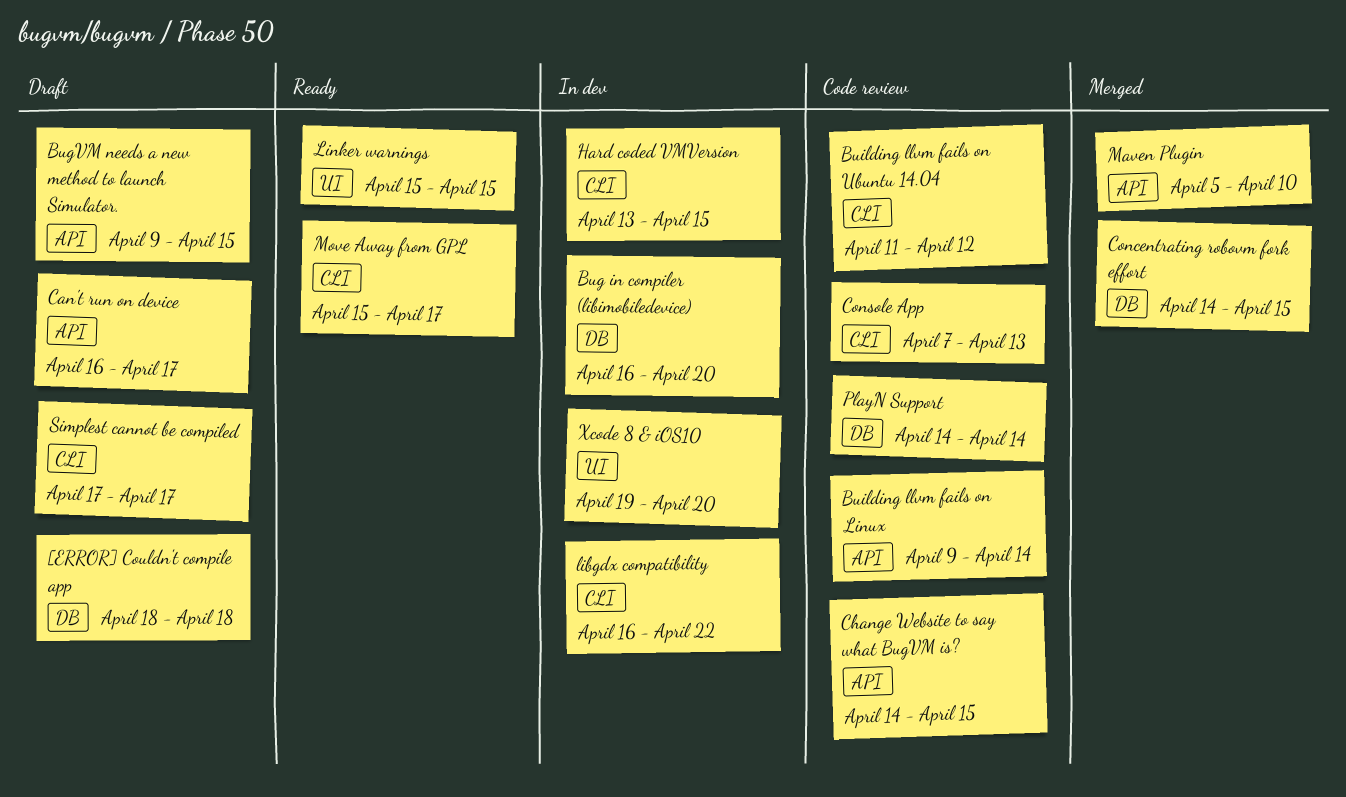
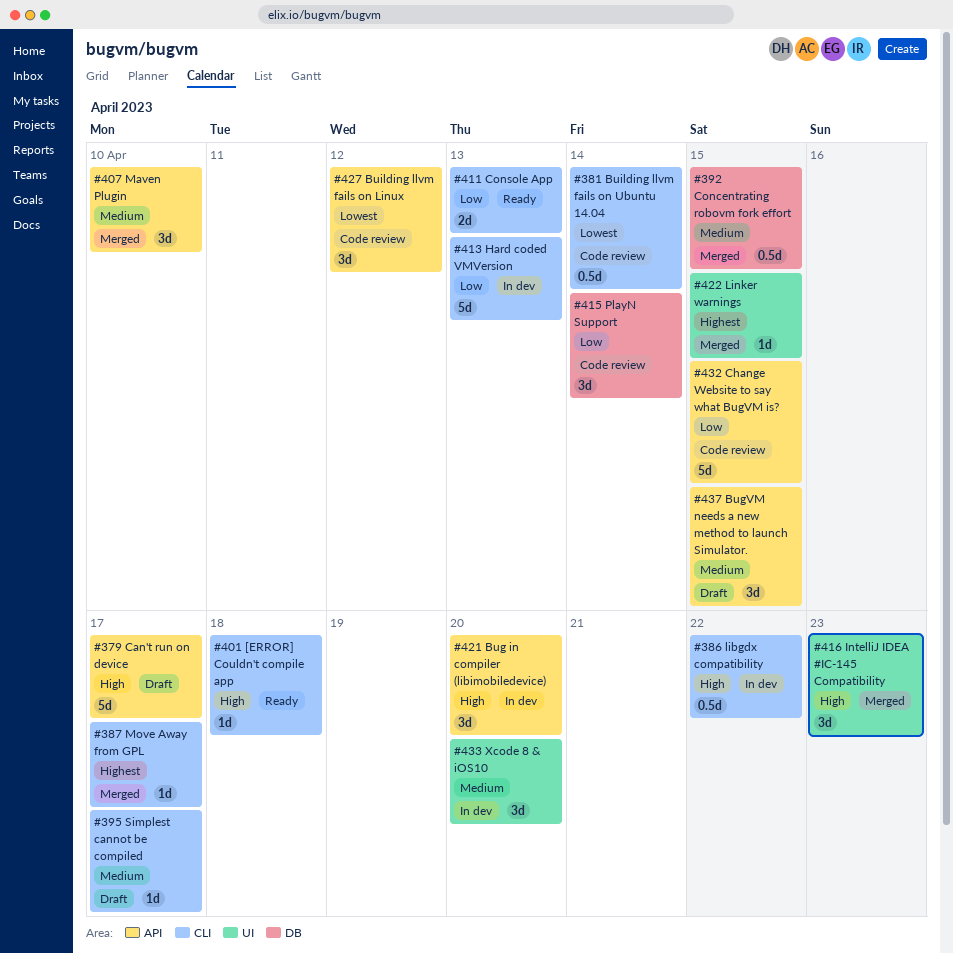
[ERROR] Couldn't compile app, status: Draft -> Ready
[ERROR] Couldn't compile app, label: DB -> CLI
Bug in compiler (libimobiledevice), label: DB -> API
Building llvm fails on Linux, due: Apr 14 -> Apr 12
Building llvm fails on Ubuntu 14.04, due: Apr 12 -> Apr 14
Console App, status: Code review -> Ready
Hard coded VMVersion, due: Apr 15 -> Apr 13
IntelliJ IDEA #IC-145 Compatibility: none -> present
Linker warnings, status: Ready -> Merged
Move Away from GPL, status: Ready -> Merged

